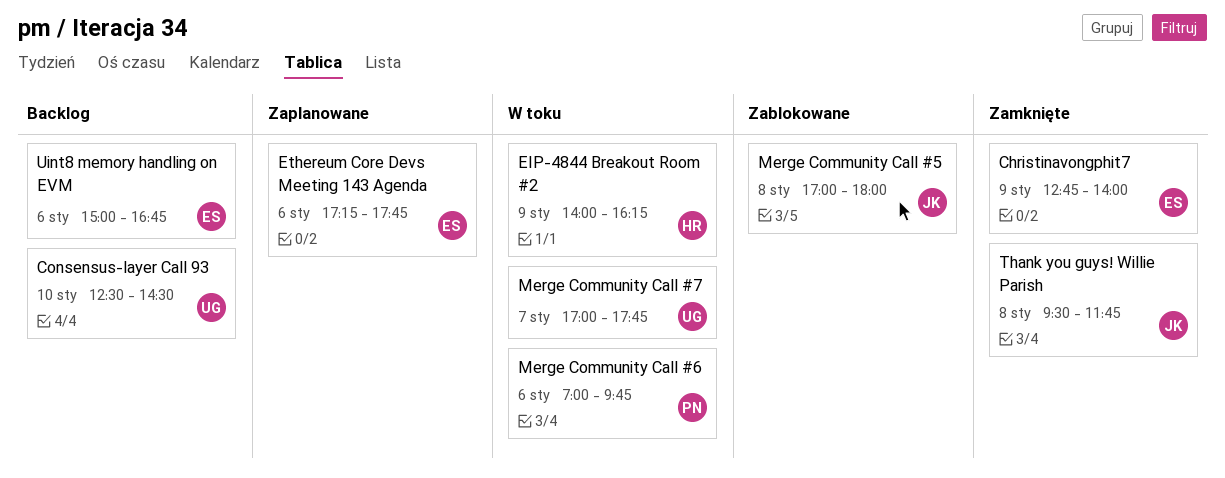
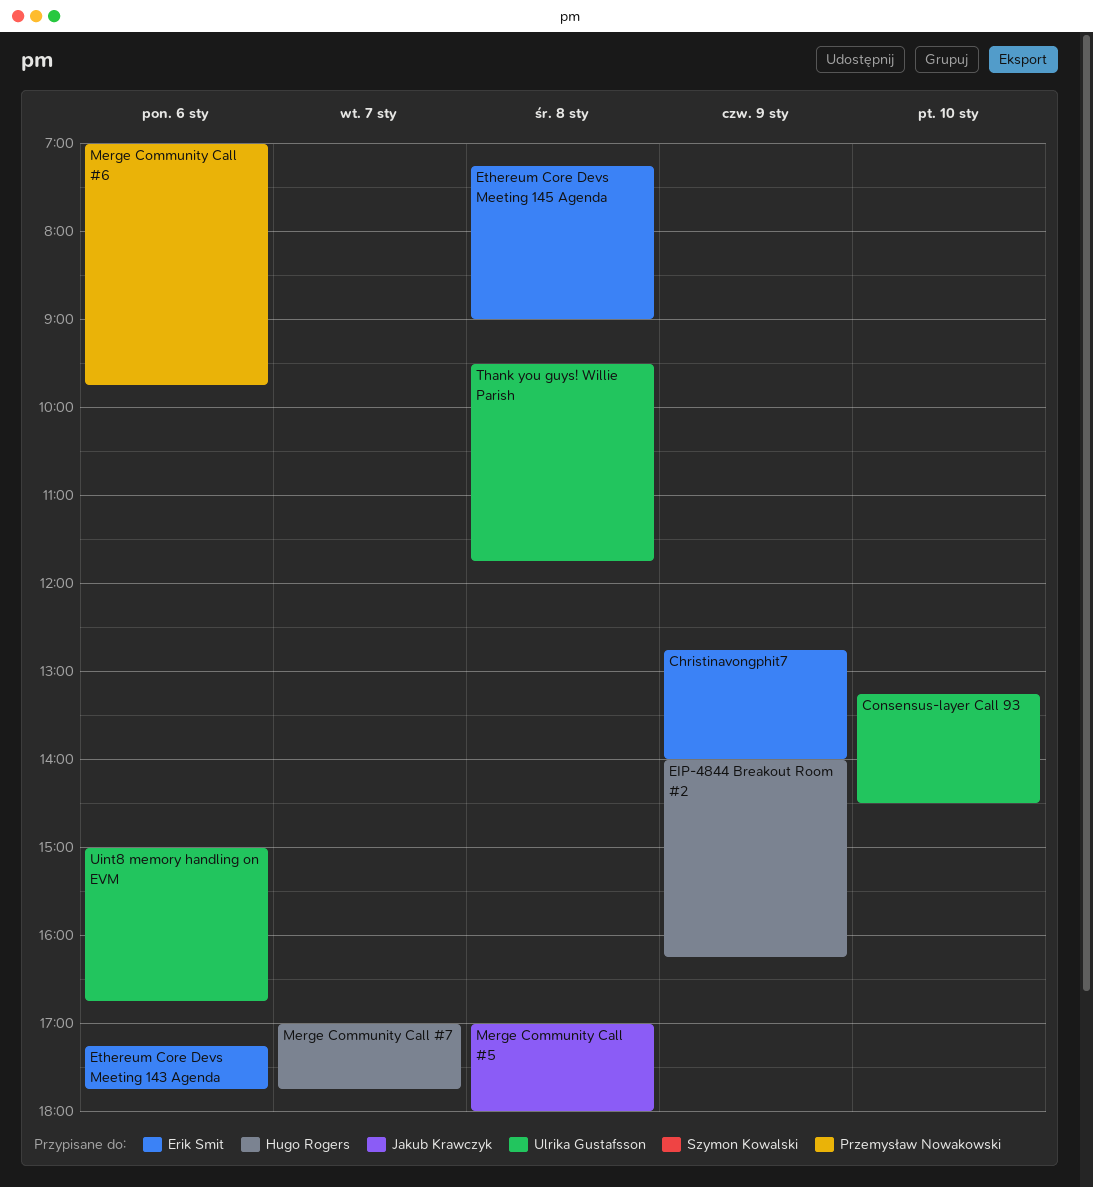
Consensus-layer Call 93, begins: 12:30 -> 13:15
Ethereum Core Devs Meeting 145 Agenda: none -> present
Merge Community Call #7, owner: Ulrika Gustafsson -> Hugo Rogers
Thank you guys! Willie Parish, owner: Jakub Krawczyk -> Ulrika Gustafsson
Uint8 memory handling on EVM, owner: Erik Smit -> Ulrika Gustafsson

